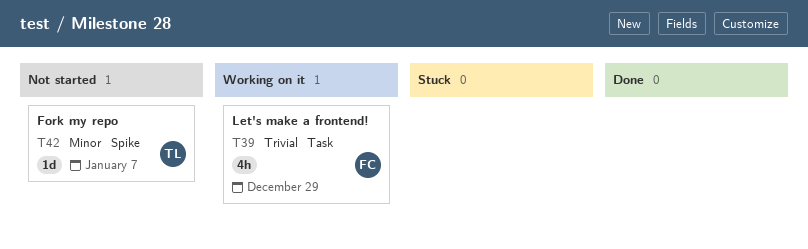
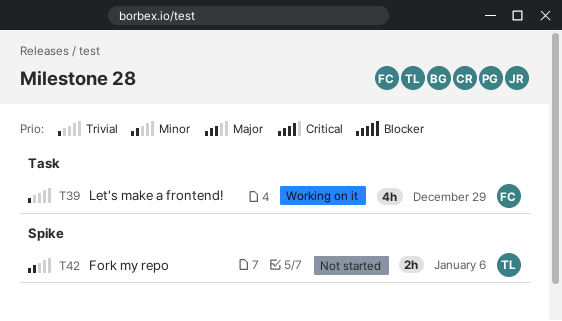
T42, estimate: 1d -> 2h
T42, due: Jan 7 -> Jan 6

